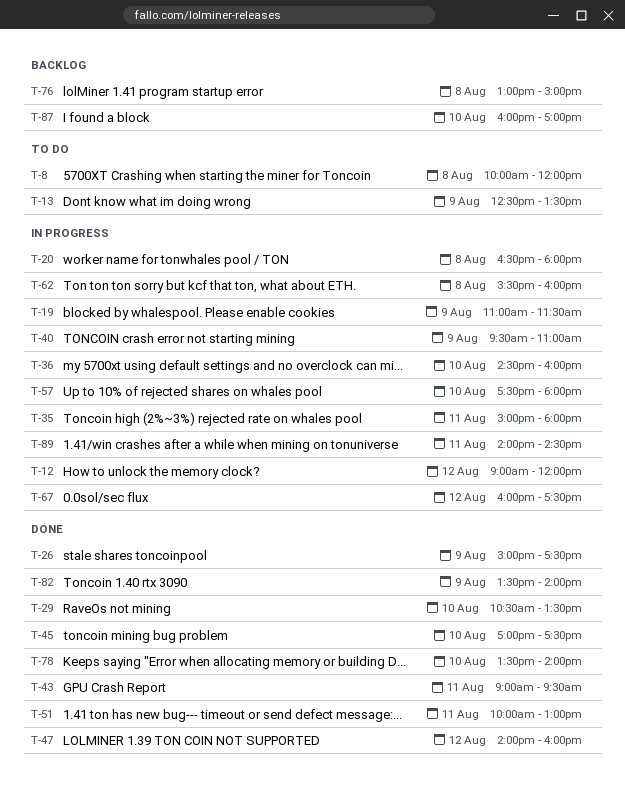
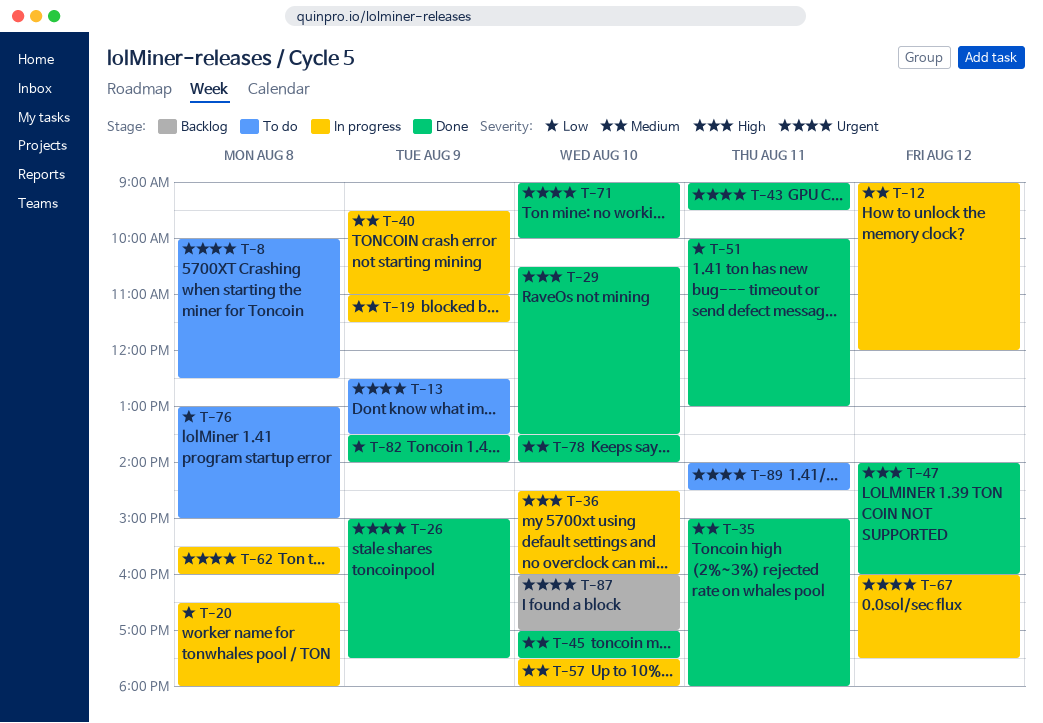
T-8, ends: 12:00 -> 12:30
T-35, status: In progress -> Done
T-71: none -> present
T-76, status: Backlog -> To do
T-89, status: In progress -> To do

